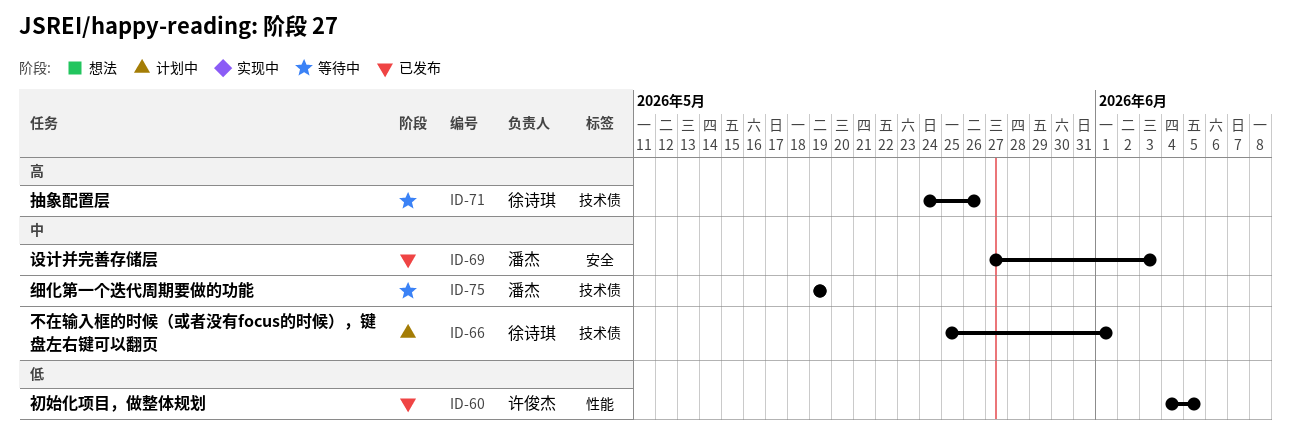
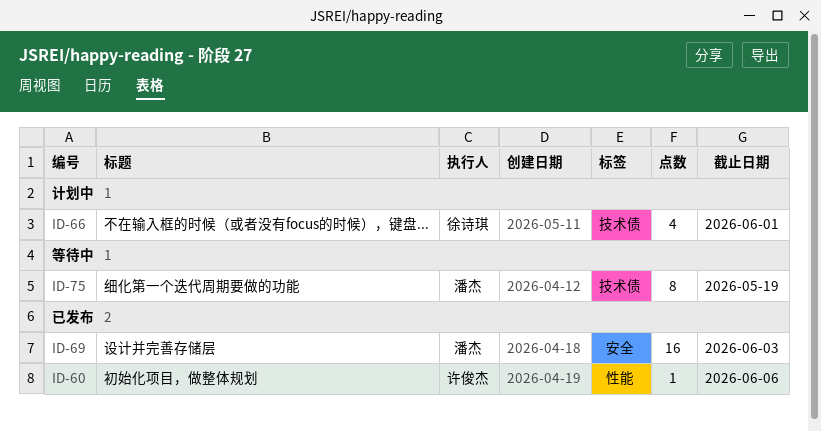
ID-60, due: Jun 5 -> Jun 6
ID-71: present -> none

